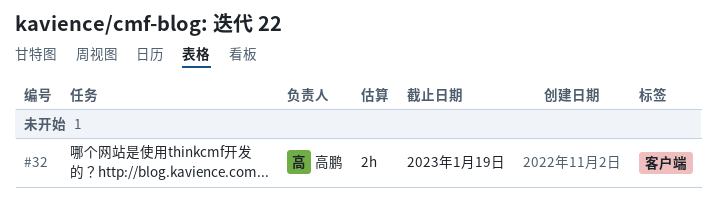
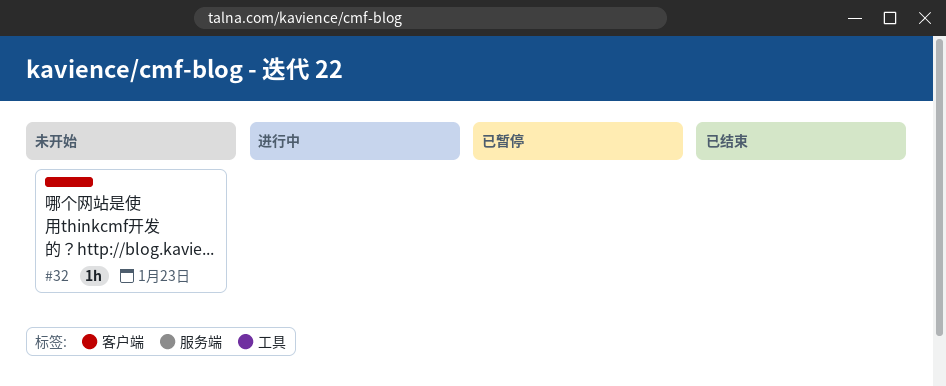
#32, estimate: 2h -> 1h
#32, due: Jan 19 -> Jan 23

